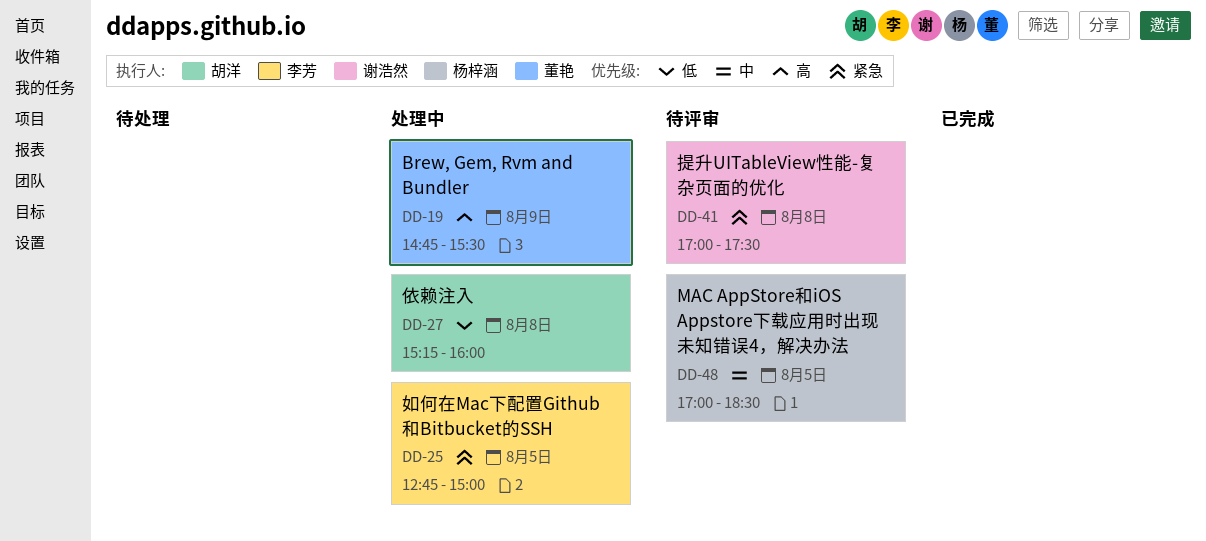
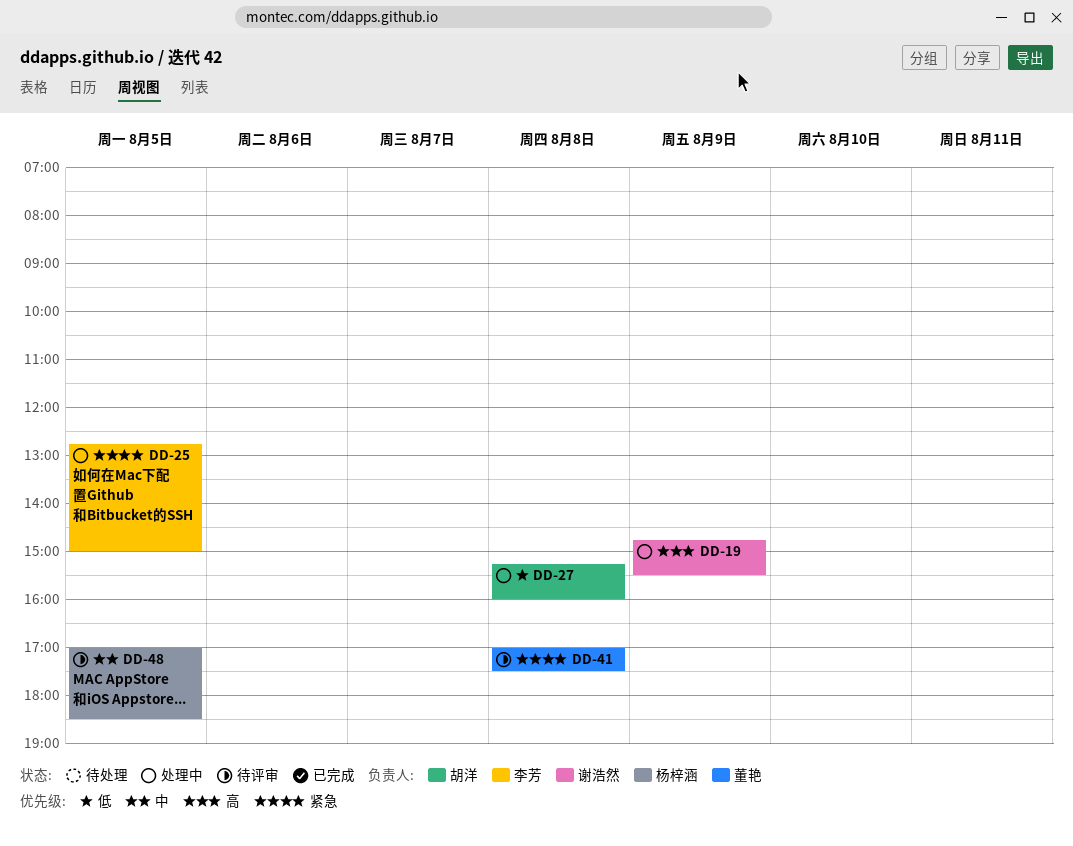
DD-19, owner: 董艳 -> 谢浩然
DD-41, owner: 谢浩然 -> 董艳

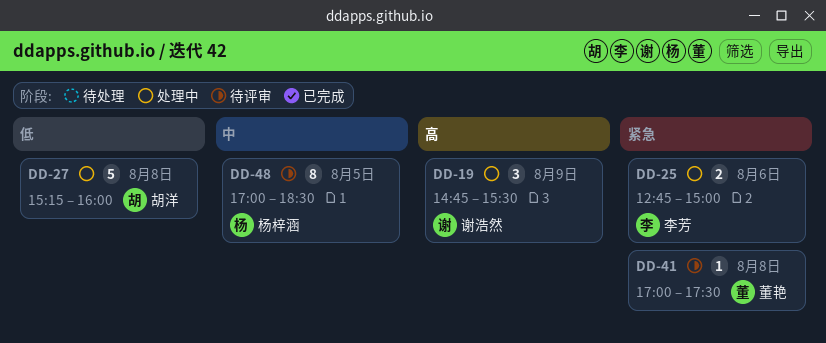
DD-25, day: Aug 5 -> Aug 6

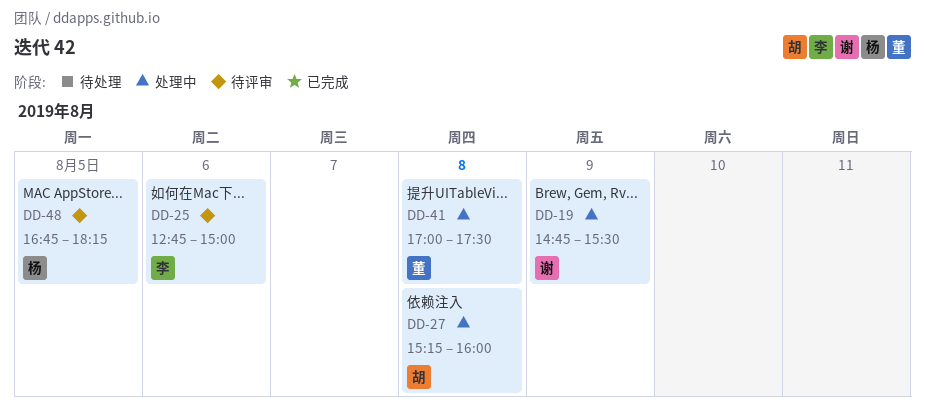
DD-25, status: 处理中 -> 待评审
DD-41, status: 待评审 -> 处理中
DD-48, begins: 17:00 -> 16:45
DD-48, ends: 18:30 -> 18:15

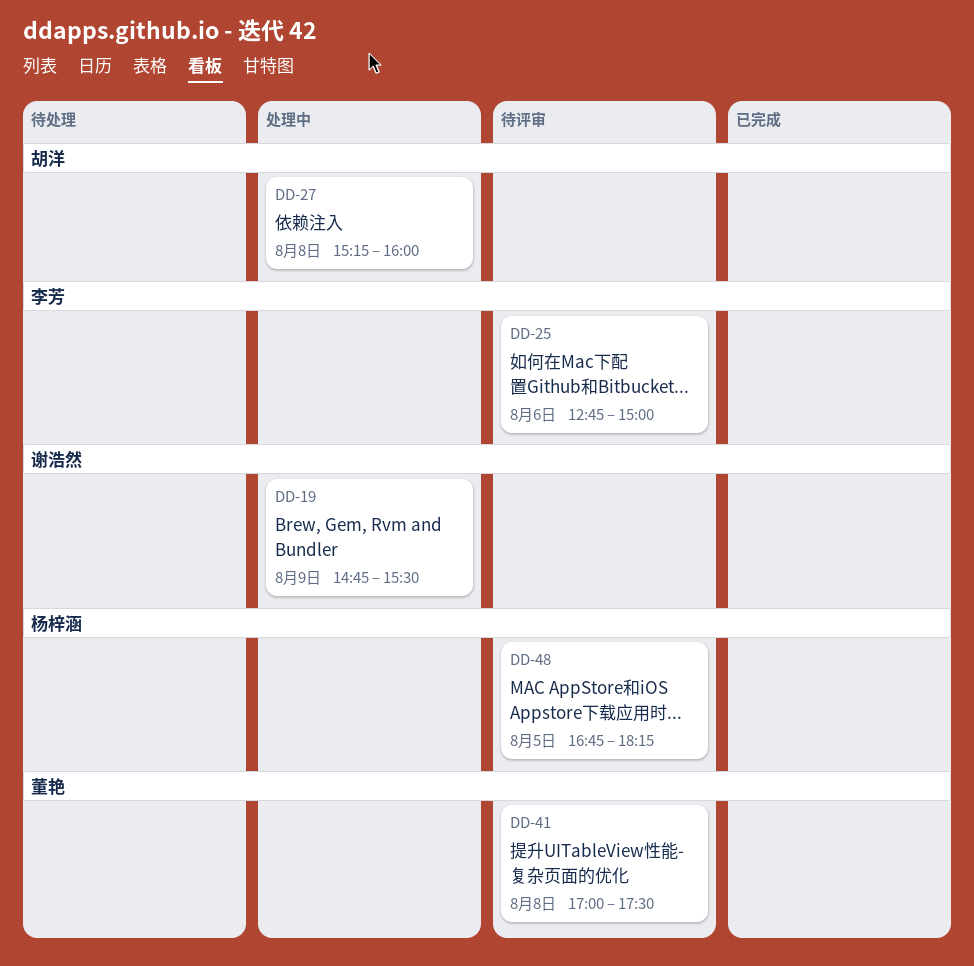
DD-41, status: 处理中 -> 待评审

